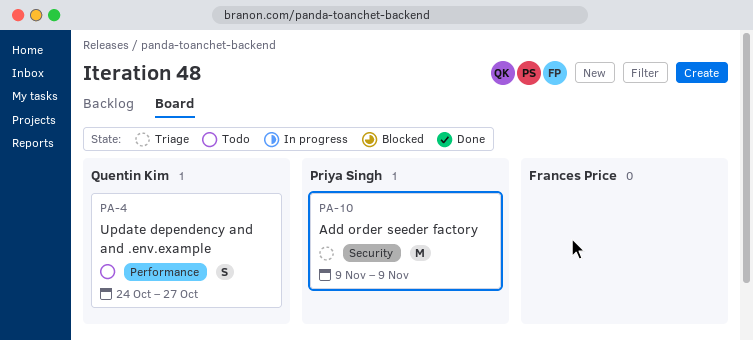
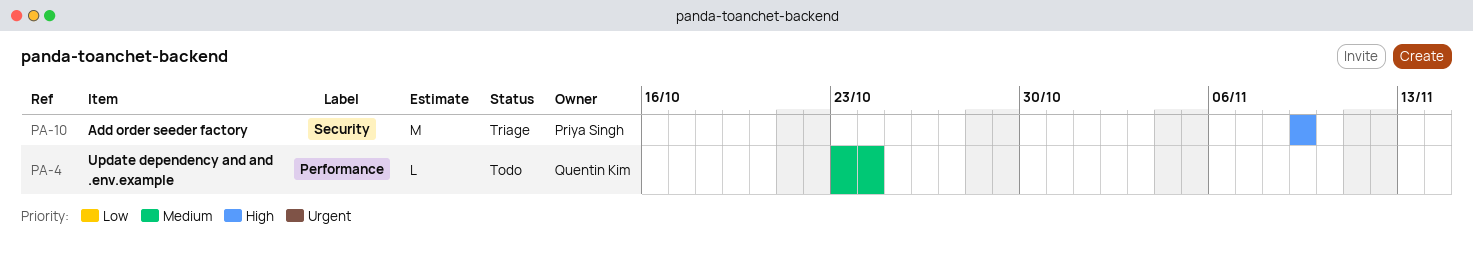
PA-4, estimate: S -> L
PA-4, start: Oct 24 -> Oct 23
PA-4, due: Oct 27 -> Oct 24

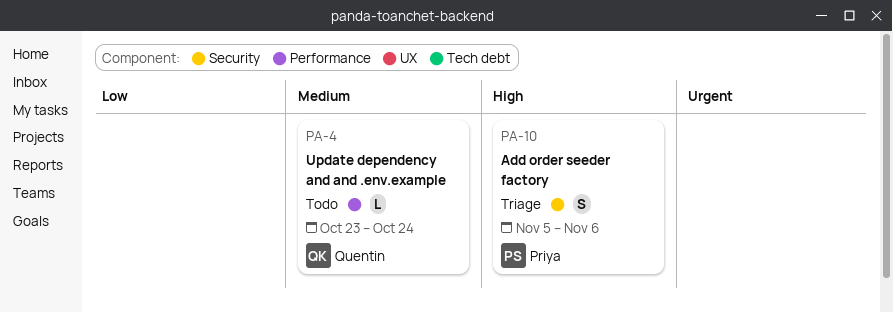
PA-10, estimate: M -> S
PA-10, start: Nov 9 -> Nov 5
PA-10, due: Nov 9 -> Nov 6

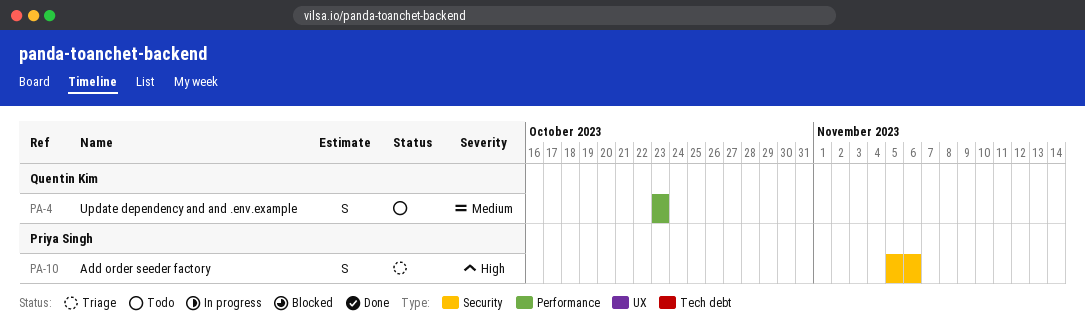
PA-4, estimate: L -> S
PA-4, due: Oct 24 -> Oct 23

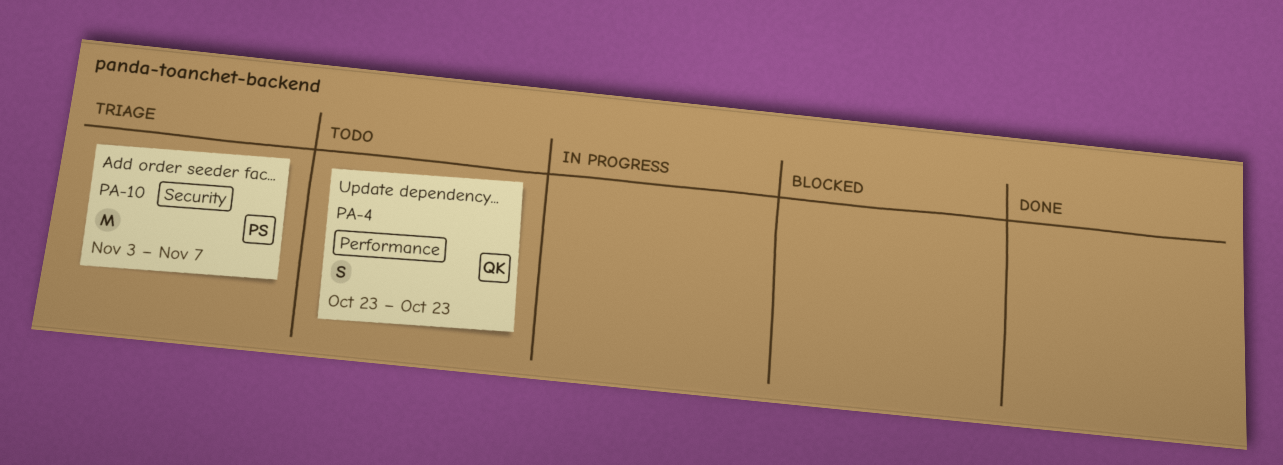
PA-10, estimate: S -> M
PA-10, start: Nov 5 -> Nov 3
PA-10, due: Nov 6 -> Nov 7

